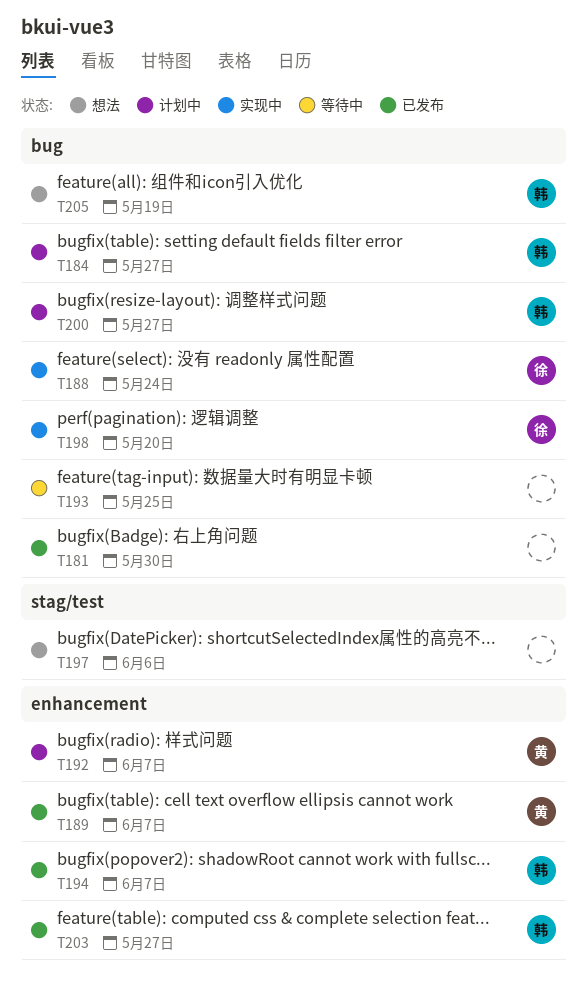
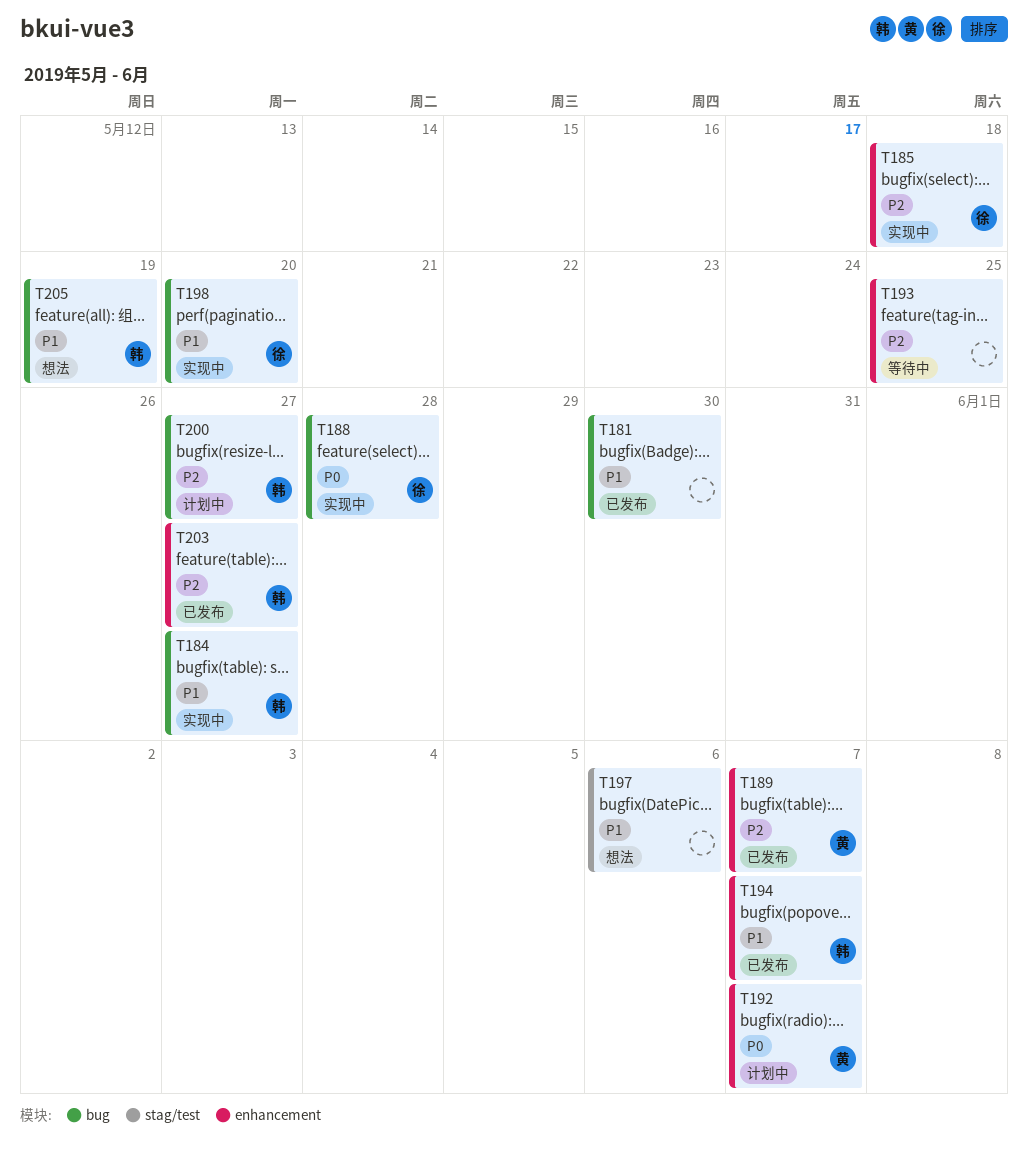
T184, status: 计划中 -> 实现中
T185: none -> present
T188, due: May 24 -> May 28
T193, label: bug -> enhancement

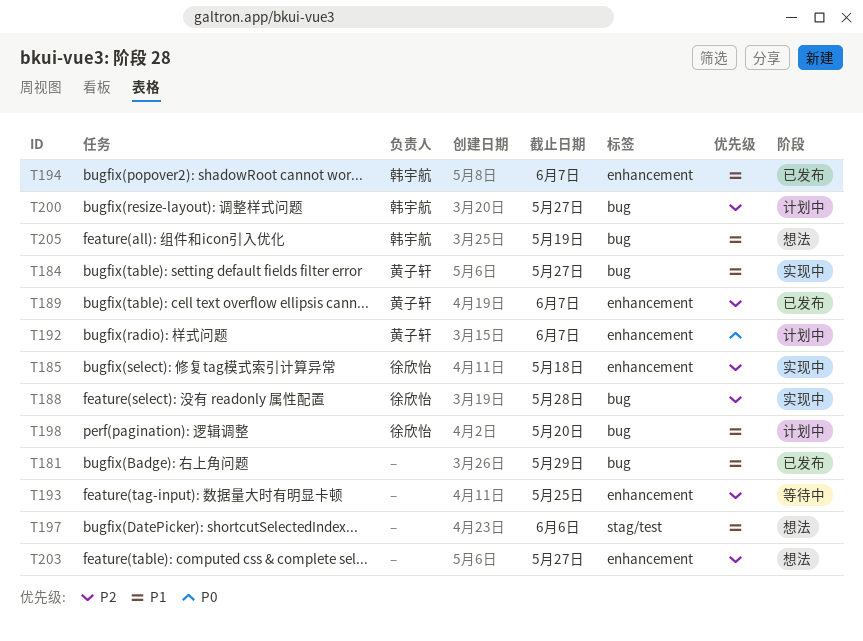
T181, due: May 30 -> May 29
T184, owner: 韩宇航 -> 黄子轩
T188, priority: P0 -> P2
T198, status: 实现中 -> 计划中
T203, status: 已发布 -> 想法
T203, owner: 韩宇航 -> none

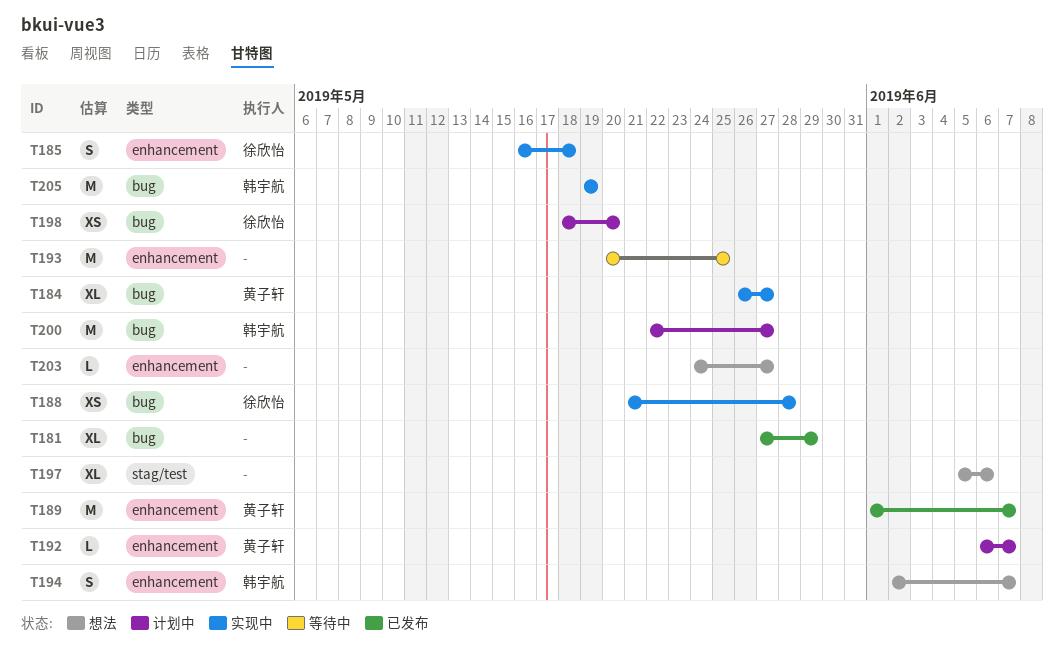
T194, status: 已发布 -> 想法
T205, status: 想法 -> 实现中

